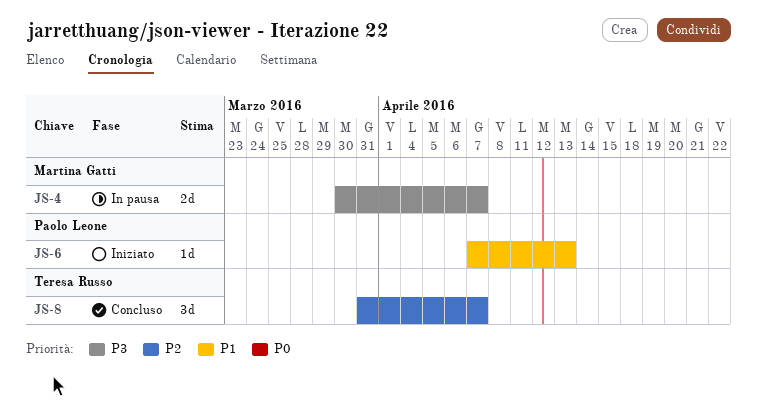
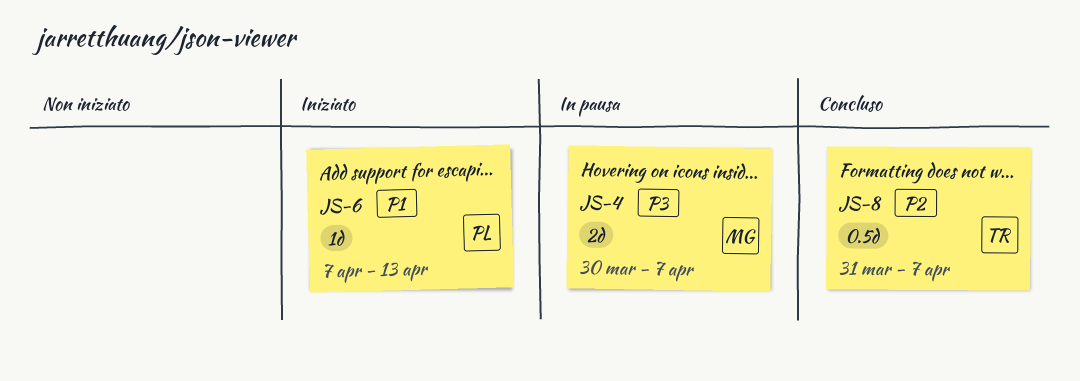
JS-8, estimate: 3d -> 0.5d

